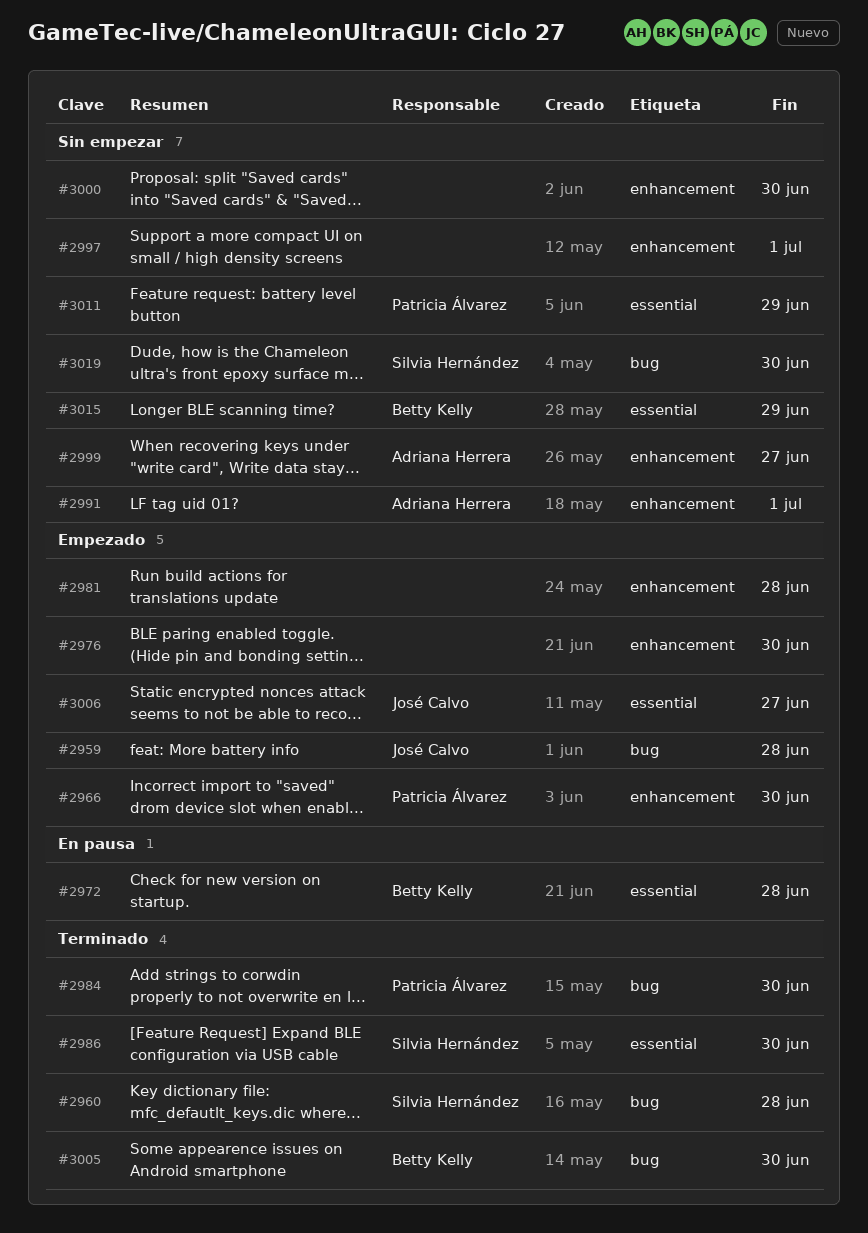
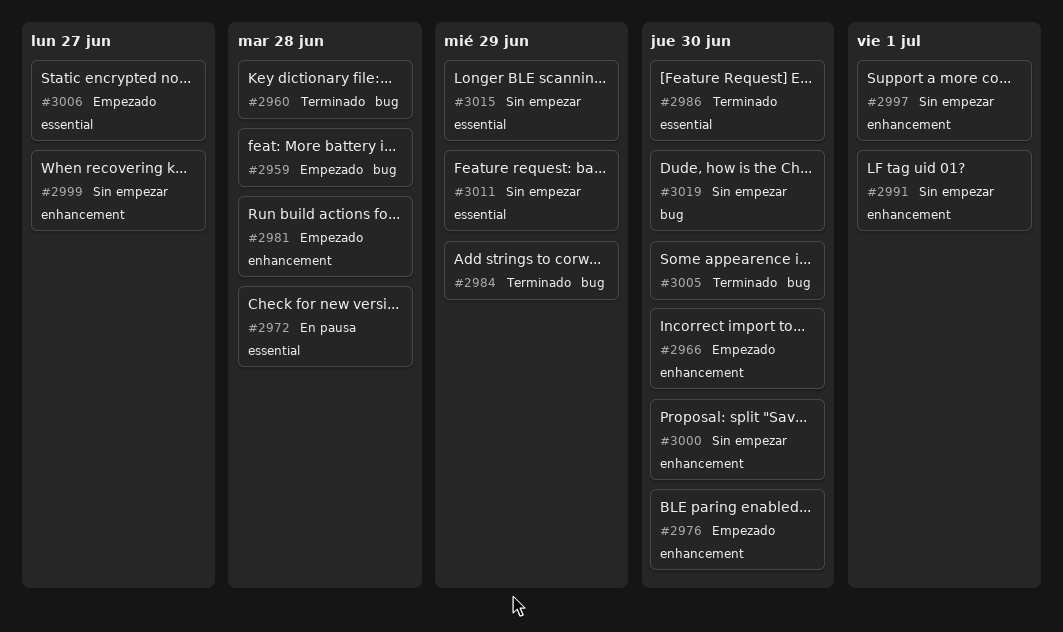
#2984, due: Jun 30 -> Jun 29

